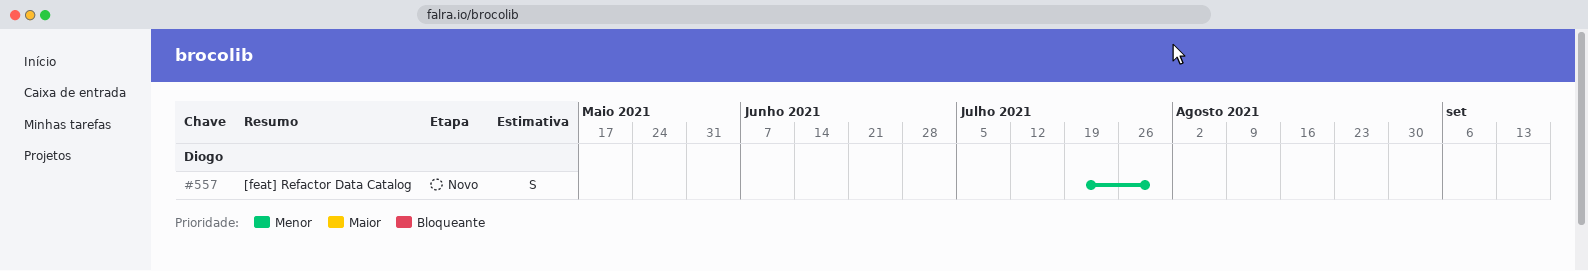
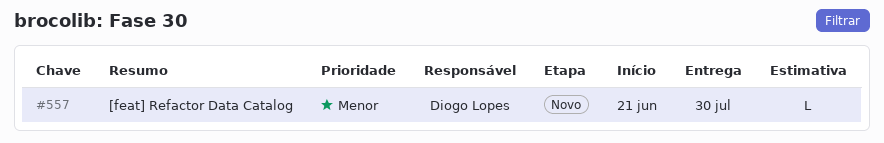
#557, estimate: S -> L
#557, start: Jul 19 -> Jun 21

